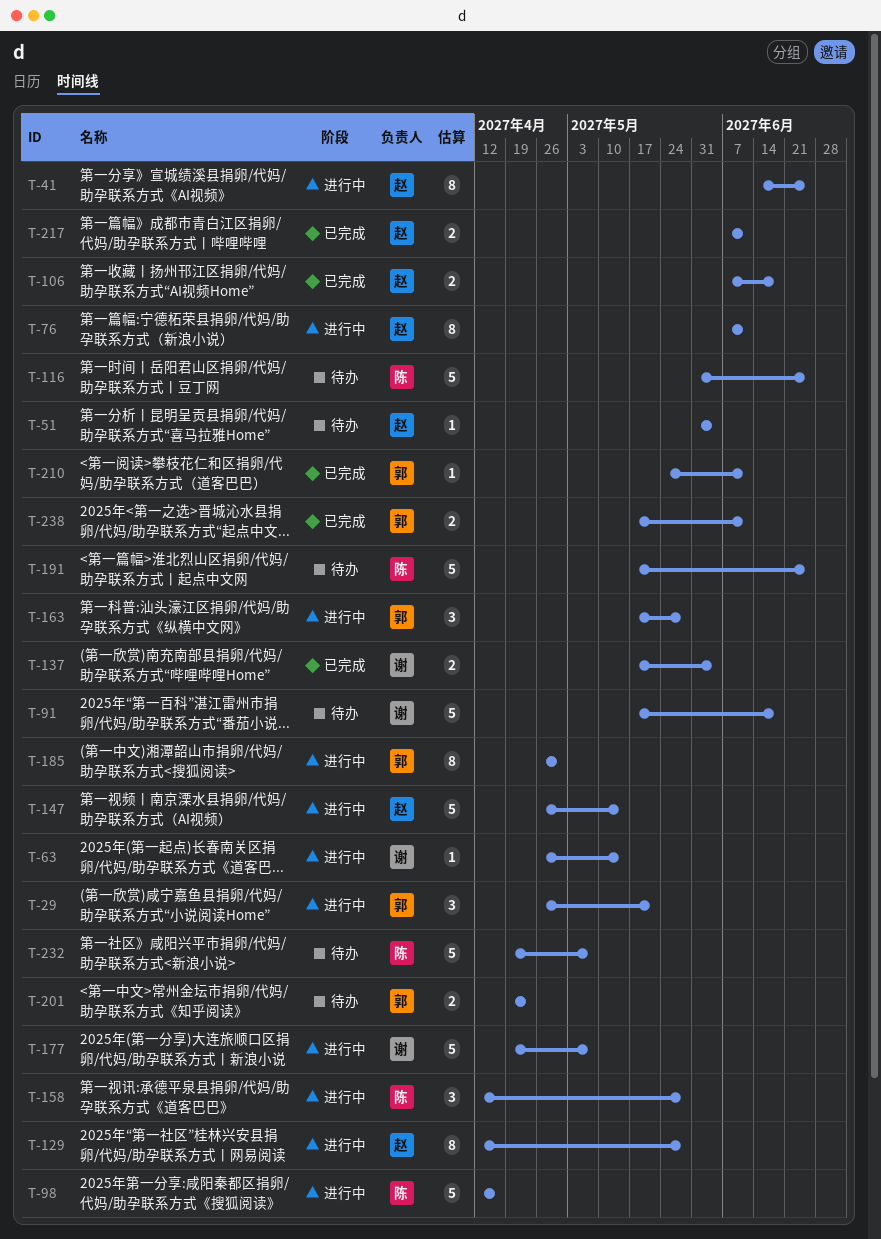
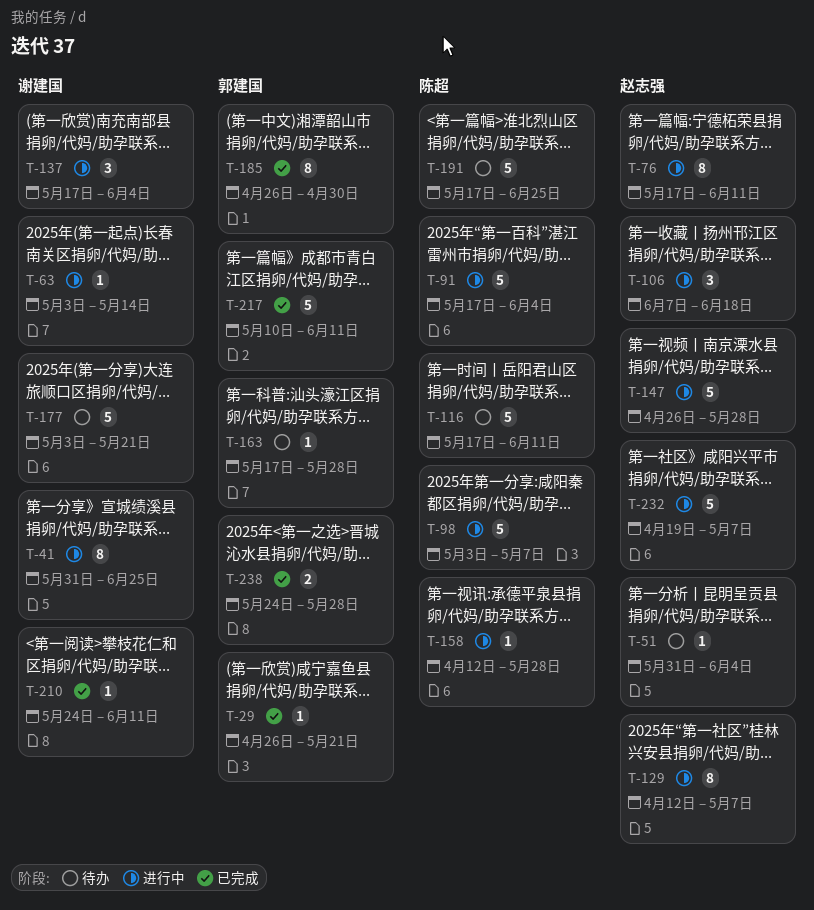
T-29, status: 进行中 -> 已完成
T-29, estimate: 3 -> 1
T-41, owner: 赵志强 -> 谢建国
T-41, start: Jun 14 -> May 31
T-63, start: Apr 26 -> May 3
T-76, start: Jun 7 -> May 17
T-91, status: 待办 -> 进行中
T-91, owner: 谢建国 -> 陈超
T-91, due: Jun 18 -> Jun 4
T-98, start: Apr 12 -> May 3
T-98, due: Apr 16 -> May 7
T-106, status: 已完成 -> 进行中
T-106, estimate: 2 -> 3
T-116, start: May 31 -> May 17
T-116, due: Jun 25 -> Jun 11
T-129, due: May 28 -> May 7
T-137, status: 已完成 -> 进行中
T-137, estimate: 2 -> 3
T-147, due: May 14 -> May 28
T-158, estimate: 3 -> 1
T-163, status: 进行中 -> 待办
T-163, estimate: 3 -> 1
T-177, status: 进行中 -> 待办
T-177, start: Apr 19 -> May 3
T-177, due: May 7 -> May 21
T-185, status: 进行中 -> 已完成
T-201: present -> none
T-210, owner: 郭建国 -> 谢建国
T-217, owner: 赵志强 -> 郭建国
T-217, estimate: 2 -> 5
T-217, start: Jun 7 -> May 10
T-232, status: 待办 -> 进行中
T-232, owner: 陈超 -> 赵志强
T-238, start: May 17 -> May 24
T-238, due: Jun 11 -> May 28

